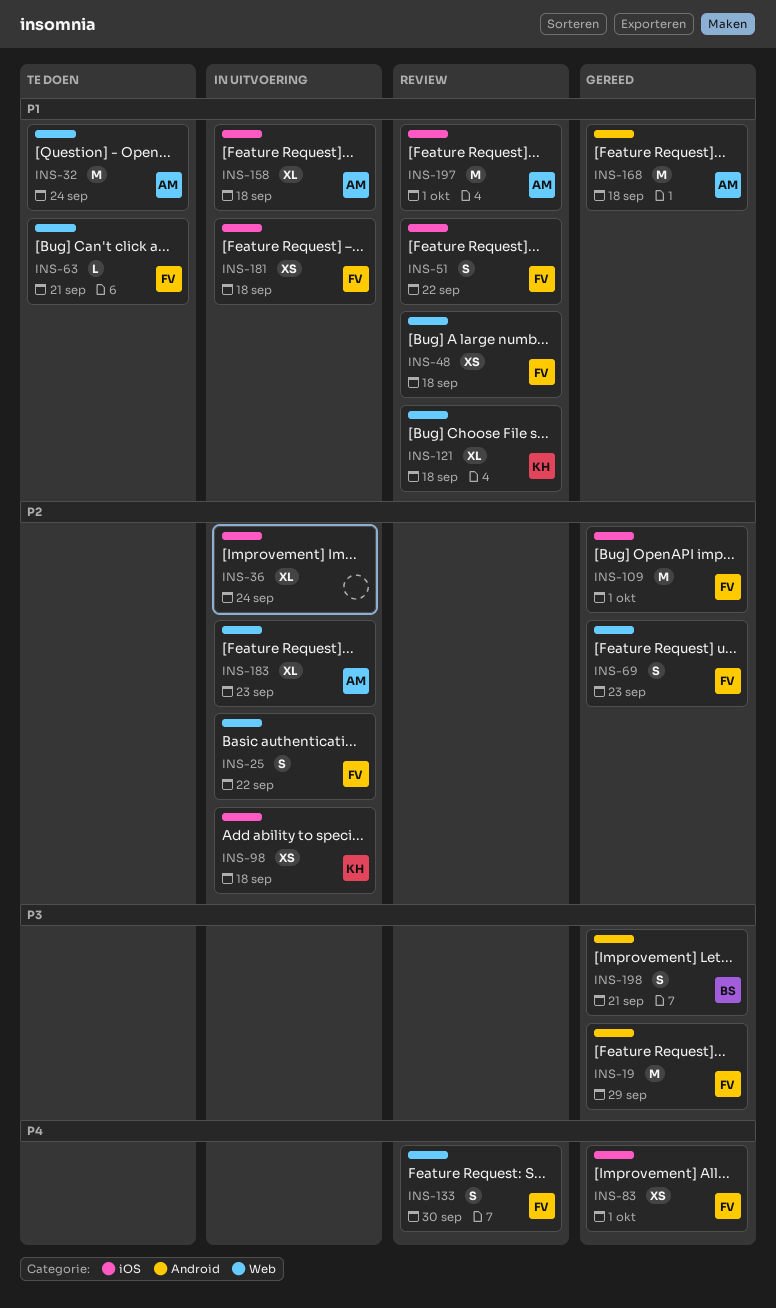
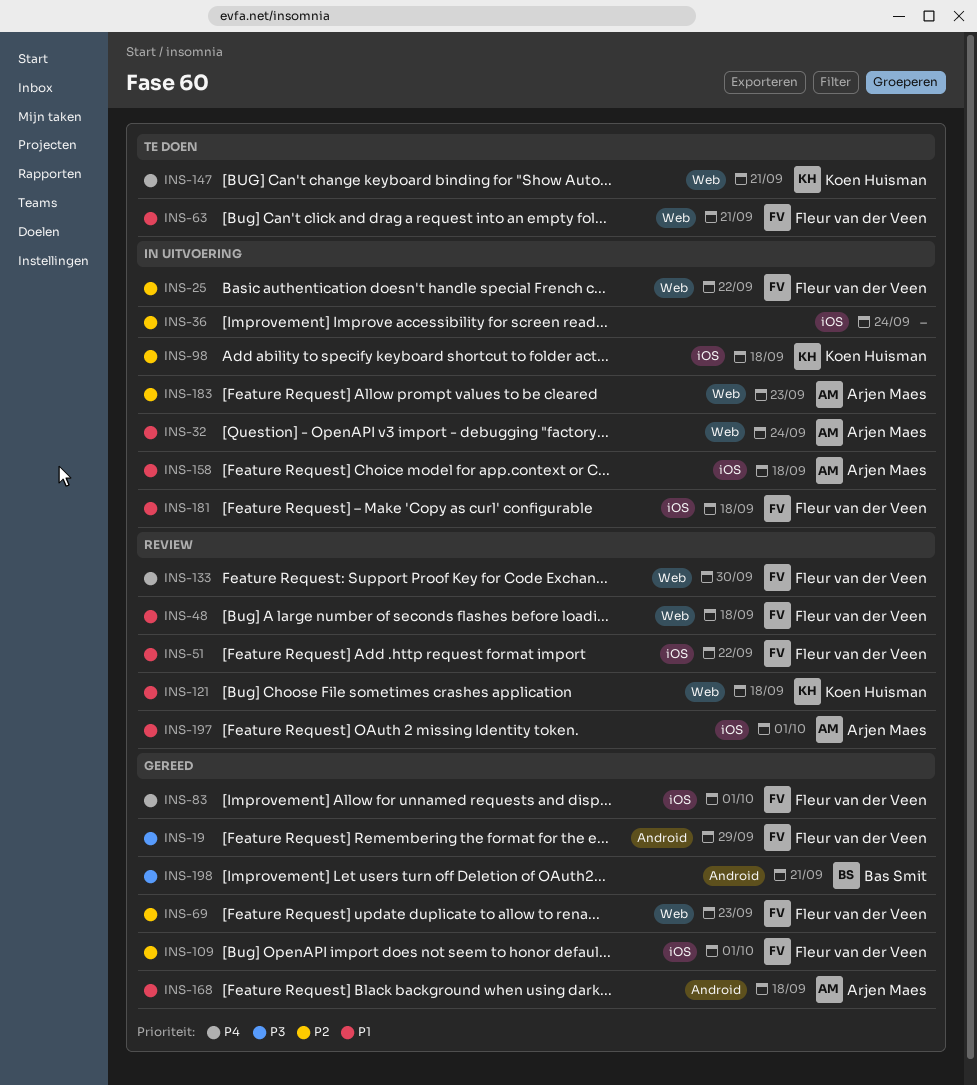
INS-32, status: Te doen -> In uitvoering
INS-147: none -> present

